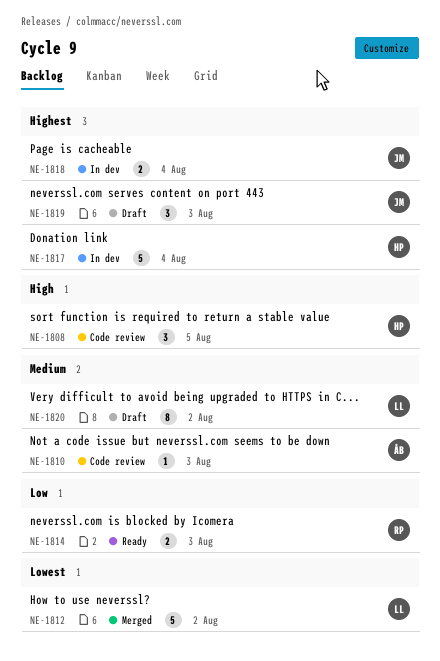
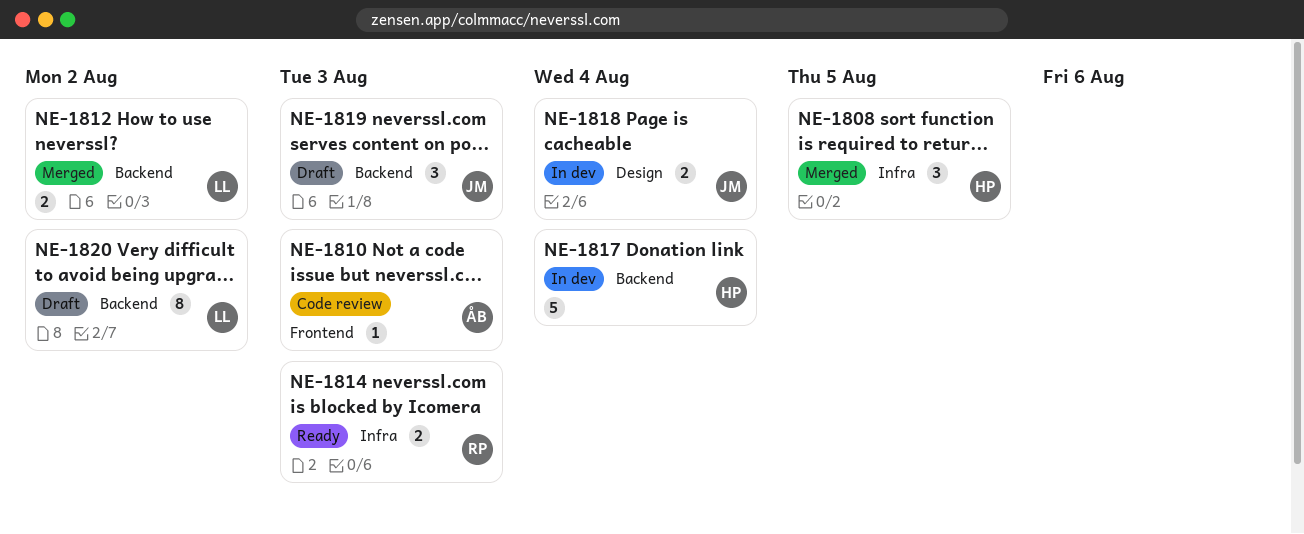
NE-1808, status: Code review -> Merged
NE-1812, estimate: 5 -> 2

